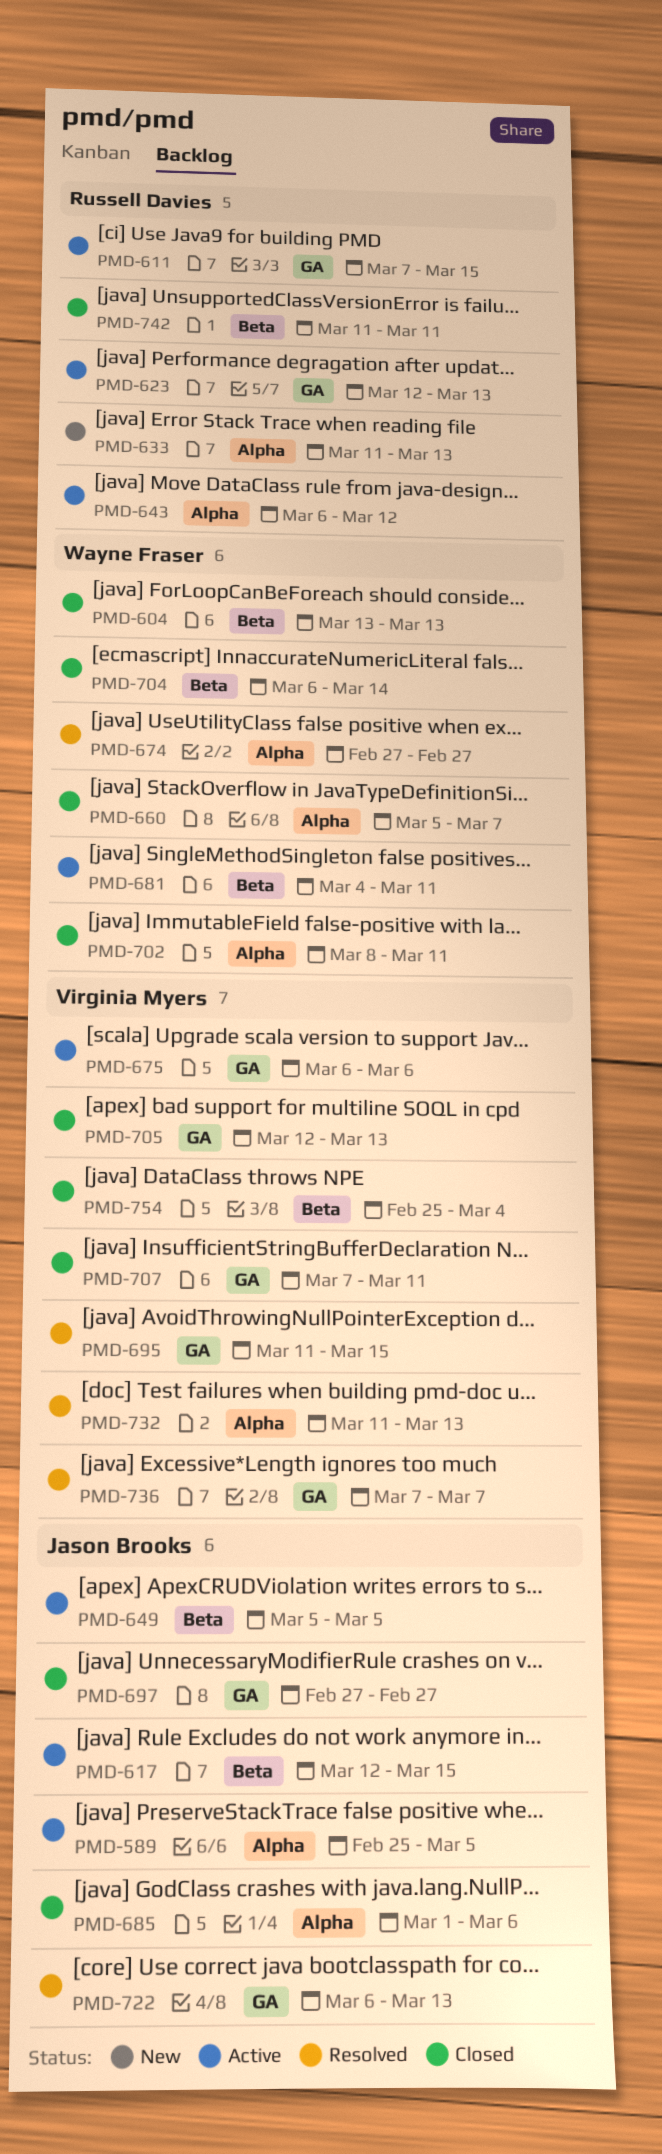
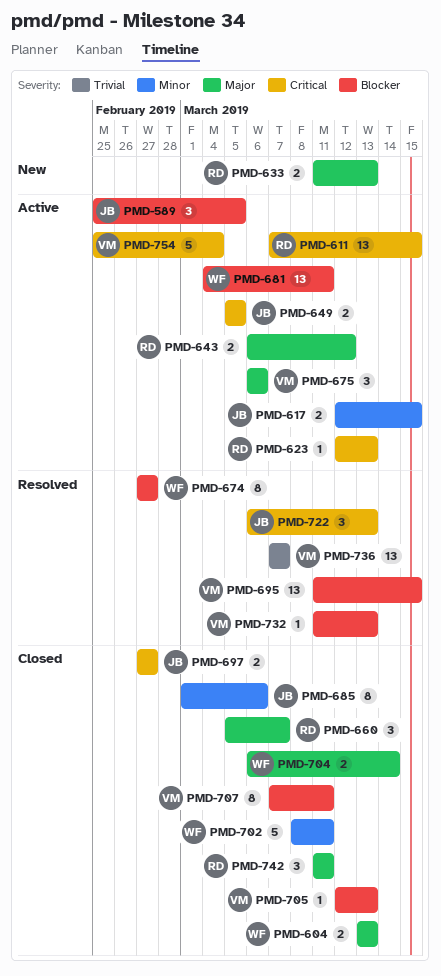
PMD-660, owner: Wayne Fraser -> Russell Davies
PMD-754, status: Closed -> Active

